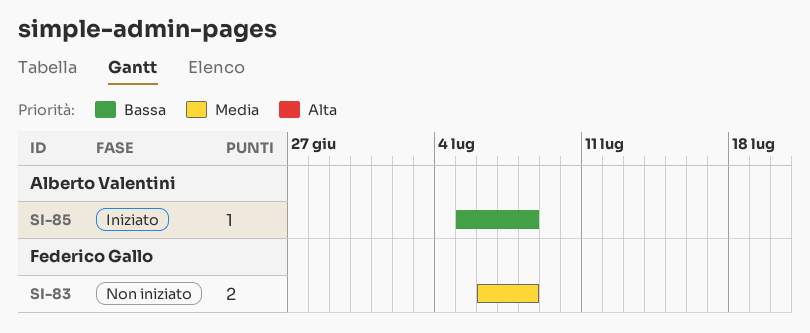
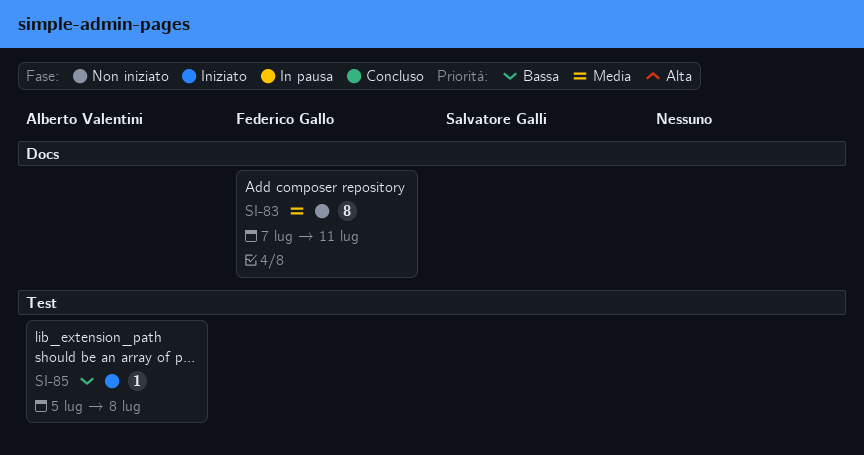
SI-83, estimate: 2 -> 8
SI-83, start: Jul 6 -> Jul 7
SI-83, due: Jul 8 -> Jul 11

